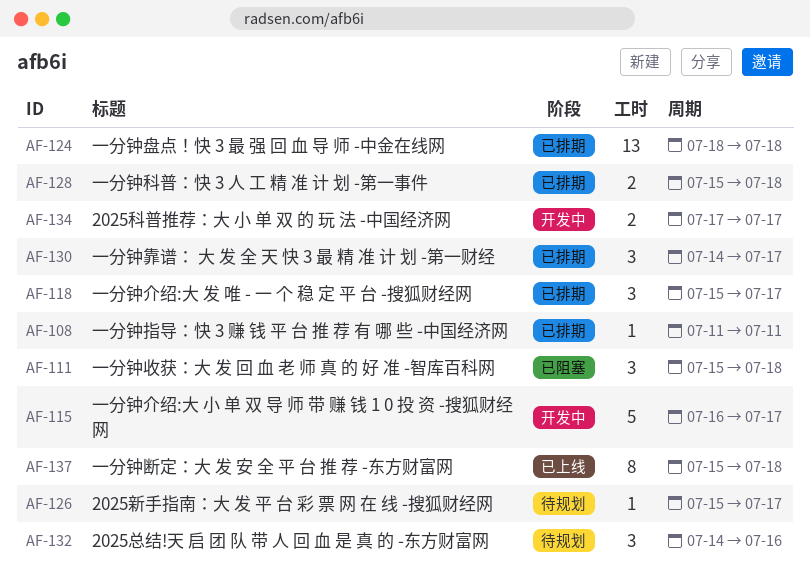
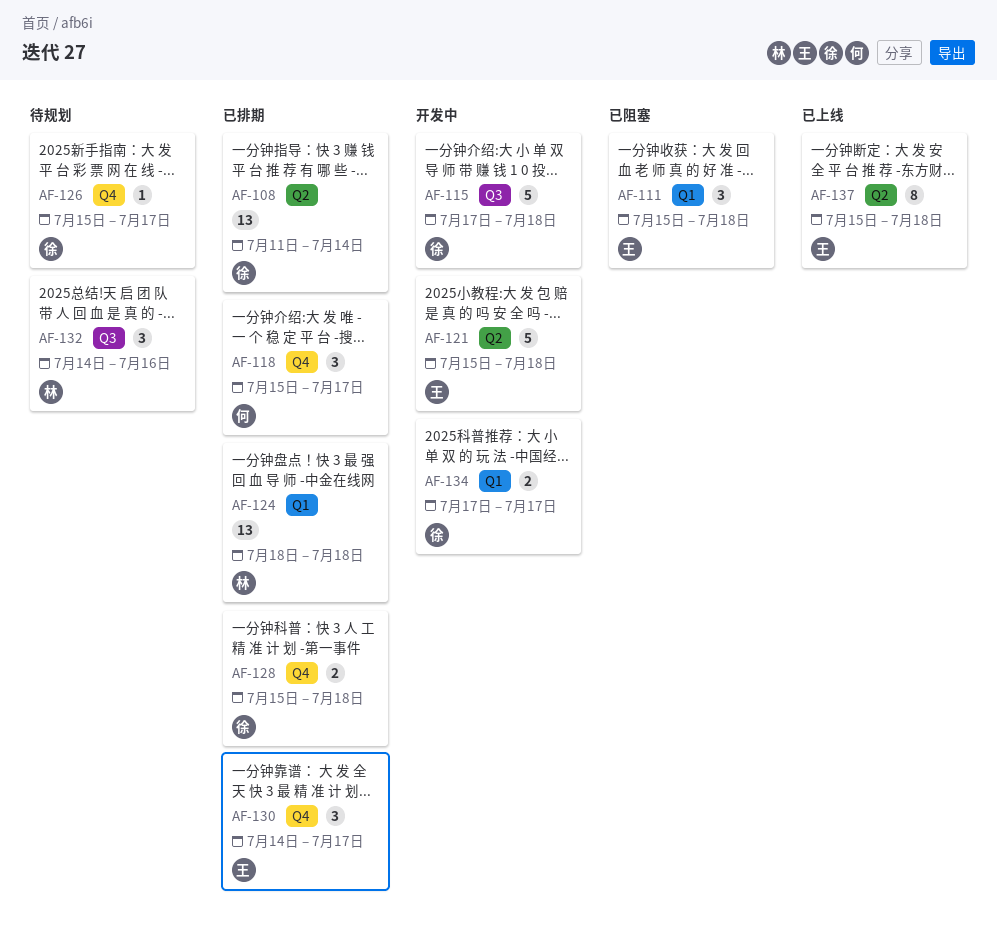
AF-108, estimate: 1 -> 13
AF-108, due: Jul 11 -> Jul 14
AF-115, start: Jul 16 -> Jul 17
AF-115, due: Jul 17 -> Jul 18
AF-121: none -> present

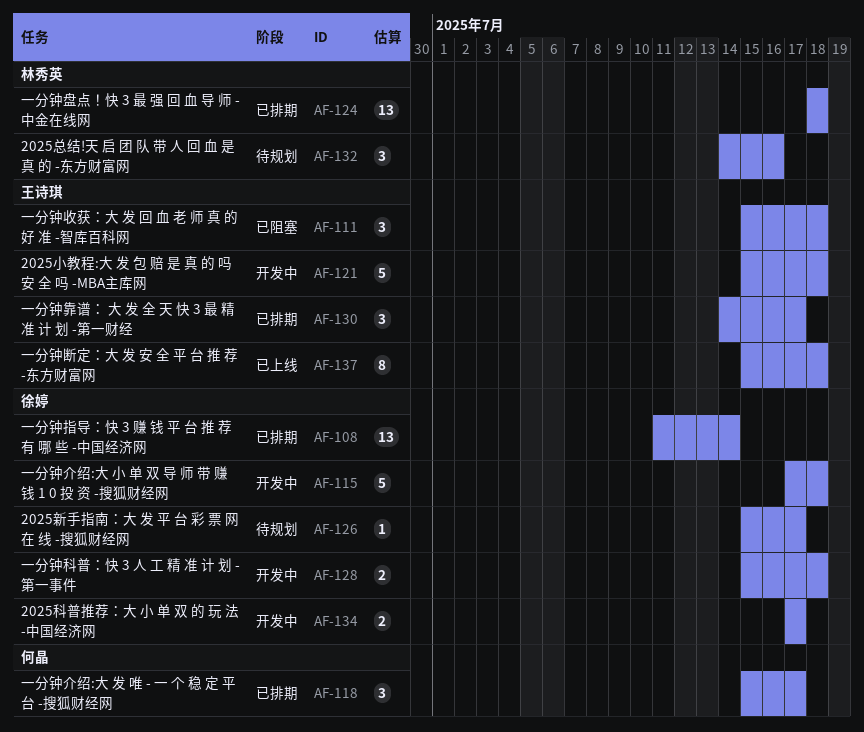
AF-128, status: 已排期 -> 开发中

